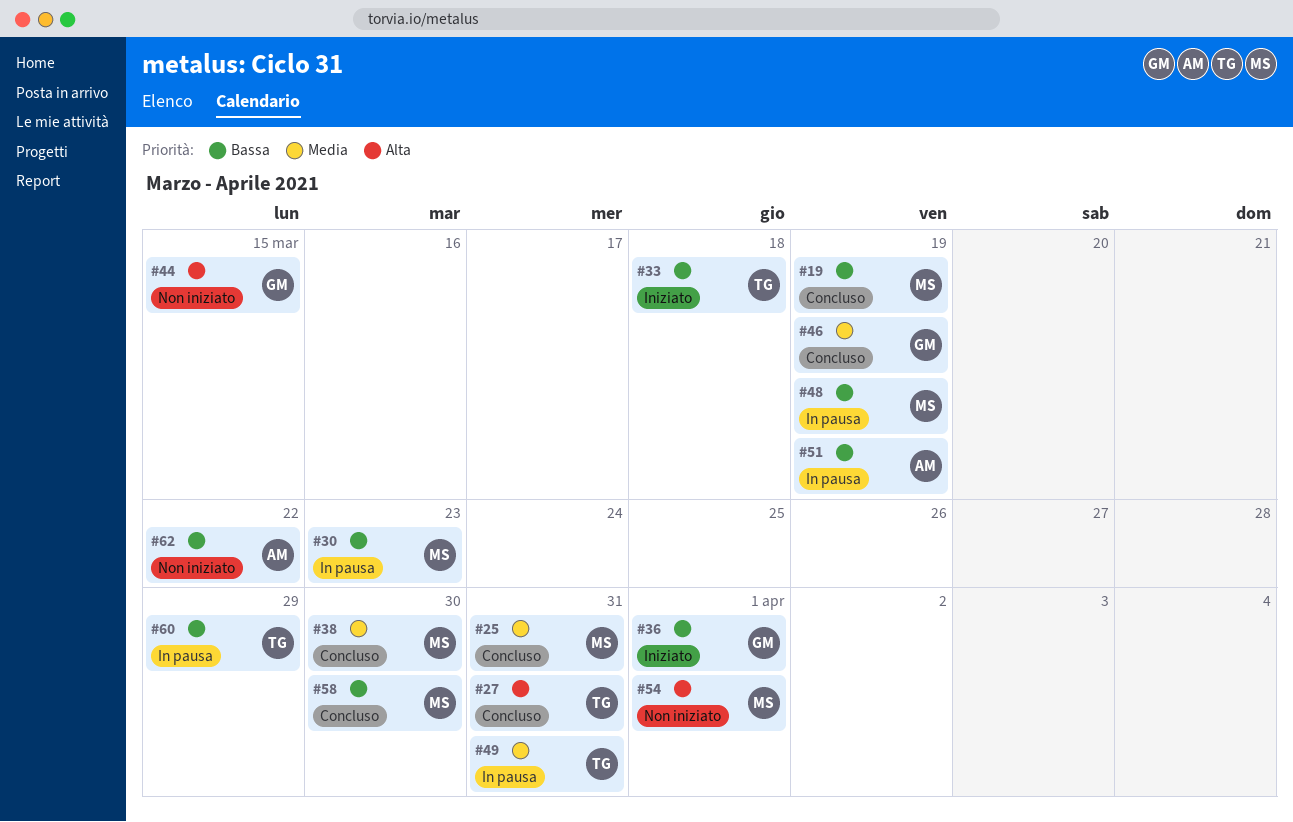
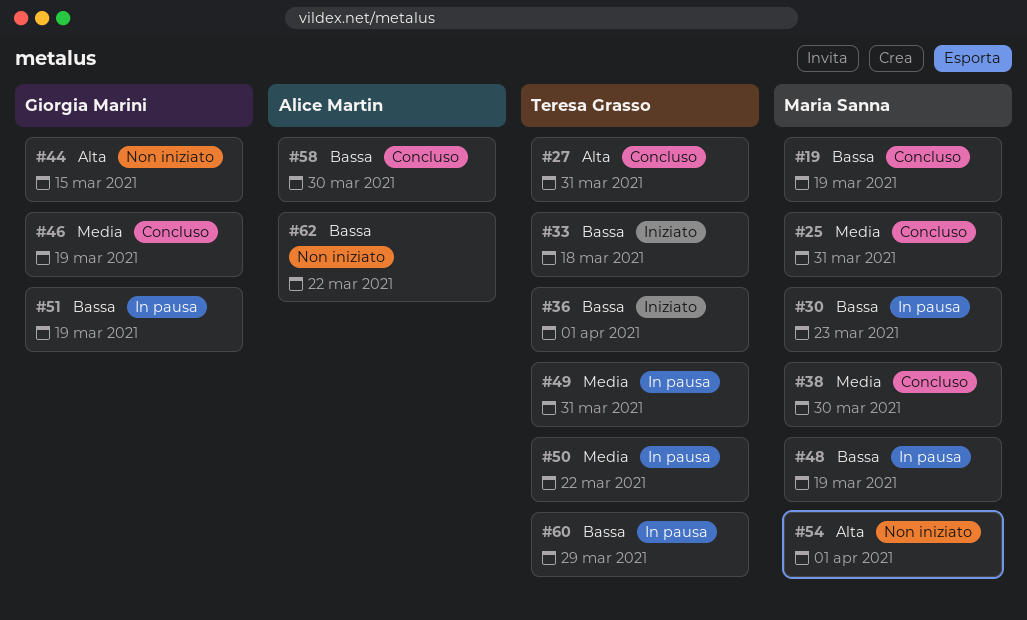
#36, owner: Giorgia Marini -> Teresa Grasso
#50: none -> present
#51, owner: Alice Martin -> Giorgia Marini
#58, owner: Maria Sanna -> Alice Martin

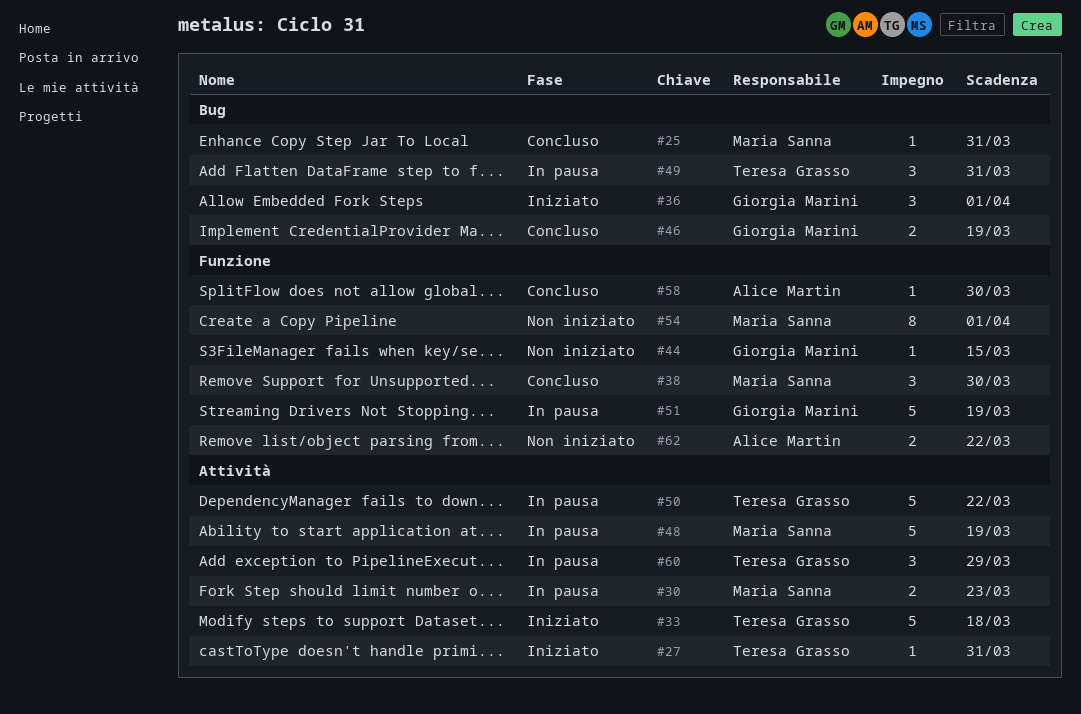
#19: present -> none
#27, status: Concluso -> Iniziato
#36, owner: Teresa Grasso -> Giorgia Marini

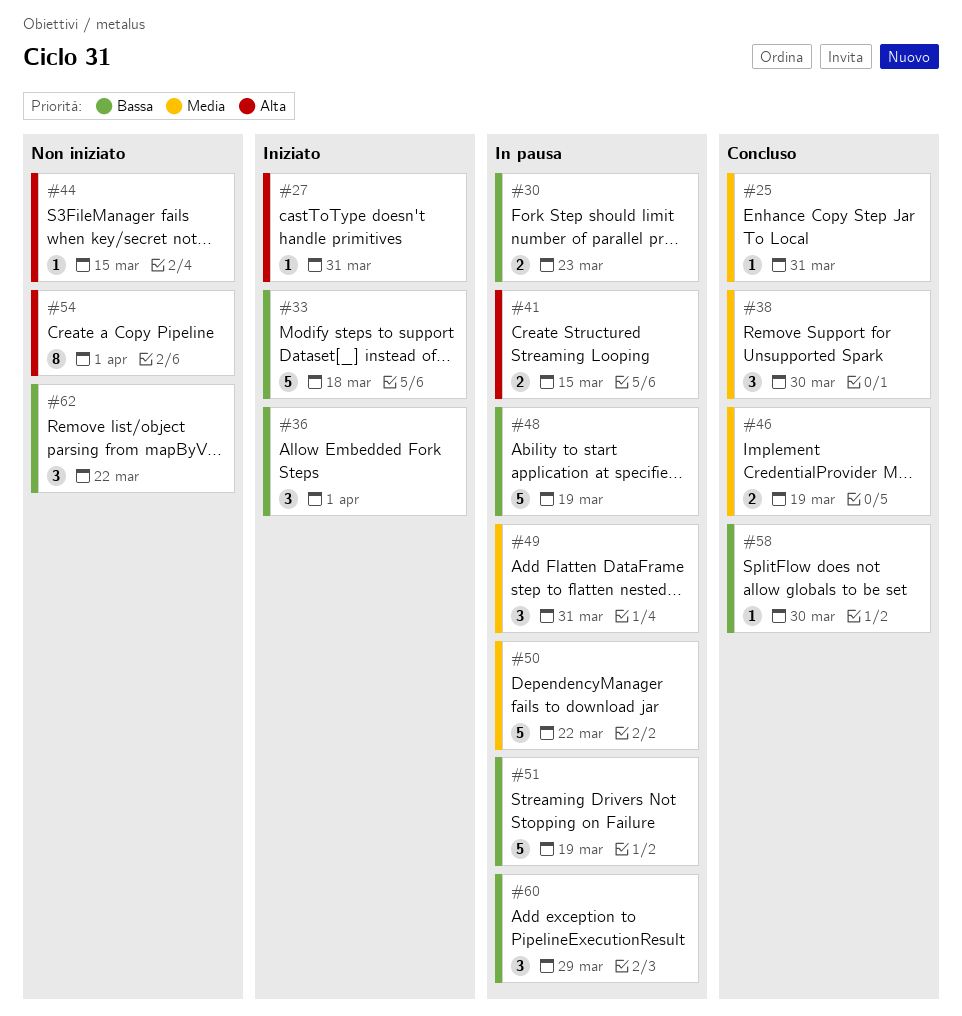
#41: none -> present
#62, estimate: 2 -> 3

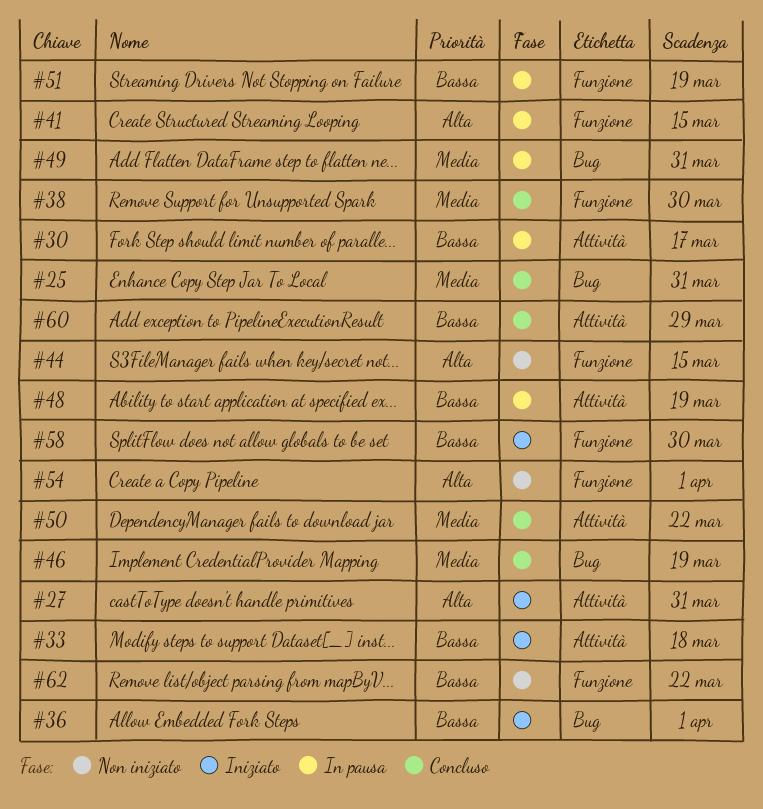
#30, due: Mar 23 -> Mar 17
#50, status: In pausa -> Concluso
#58, status: Concluso -> Iniziato
#60, status: In pausa -> Concluso

